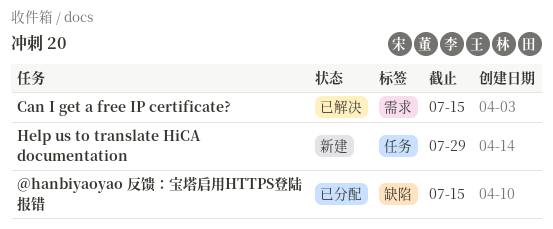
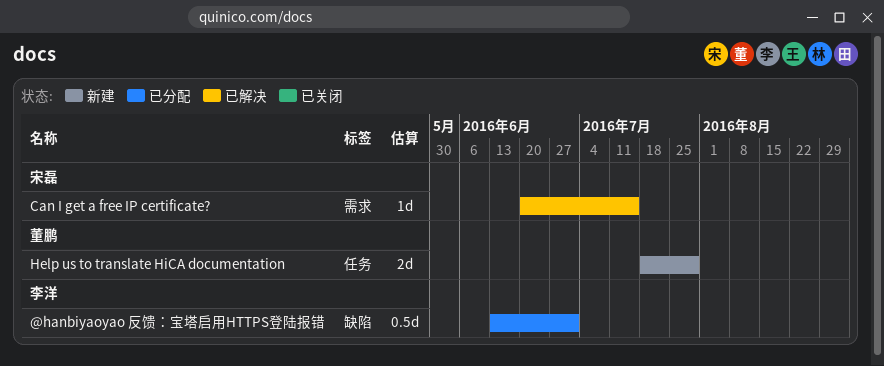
@hanbiyaoyao 反馈：宝塔启用HTTPS登陆报错, due: Jul 15 -> Jul 1

